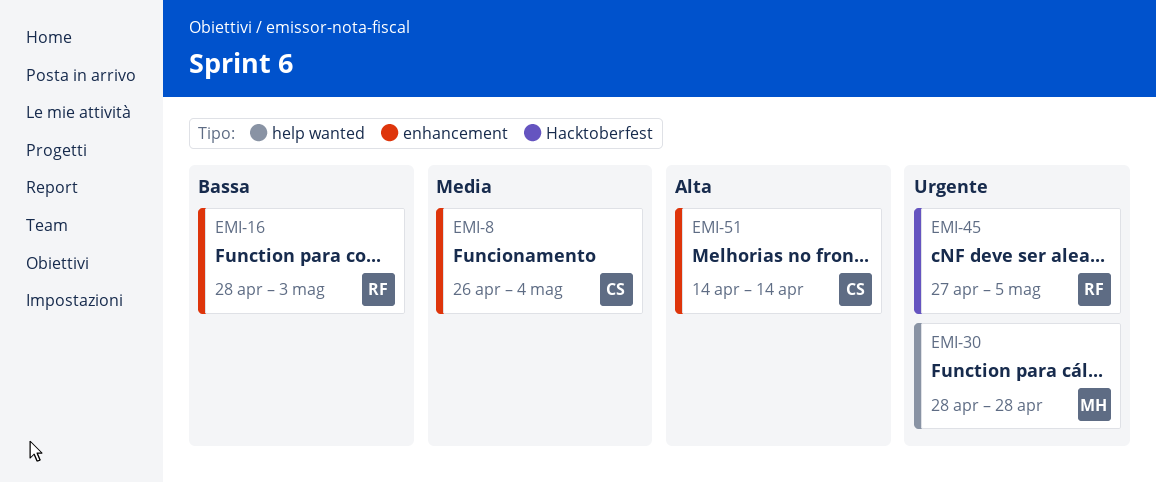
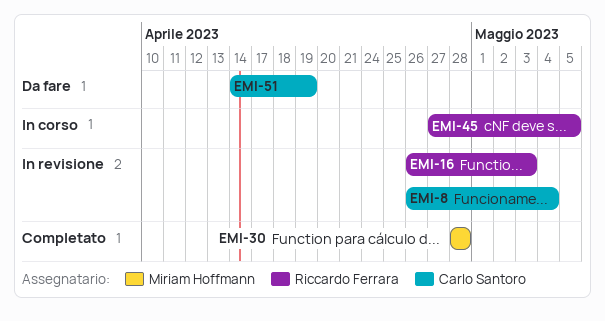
EMI-16, start: Apr 28 -> Apr 26
EMI-51, due: Apr 14 -> Apr 19

